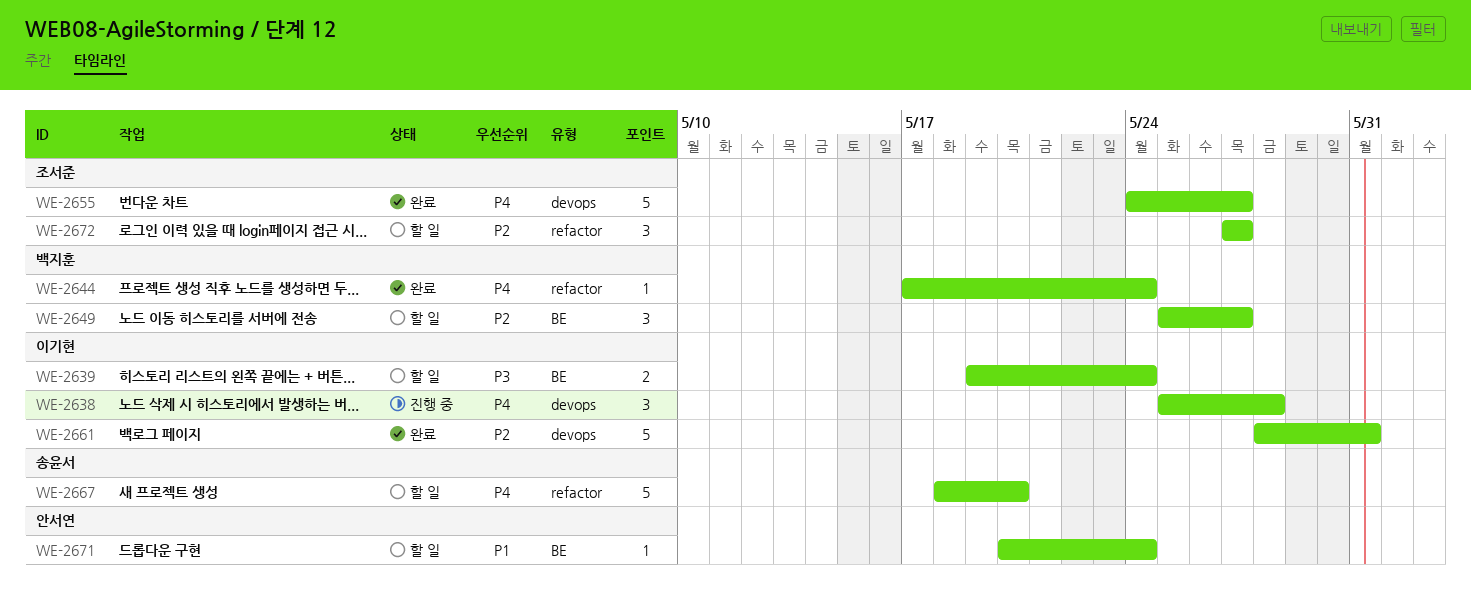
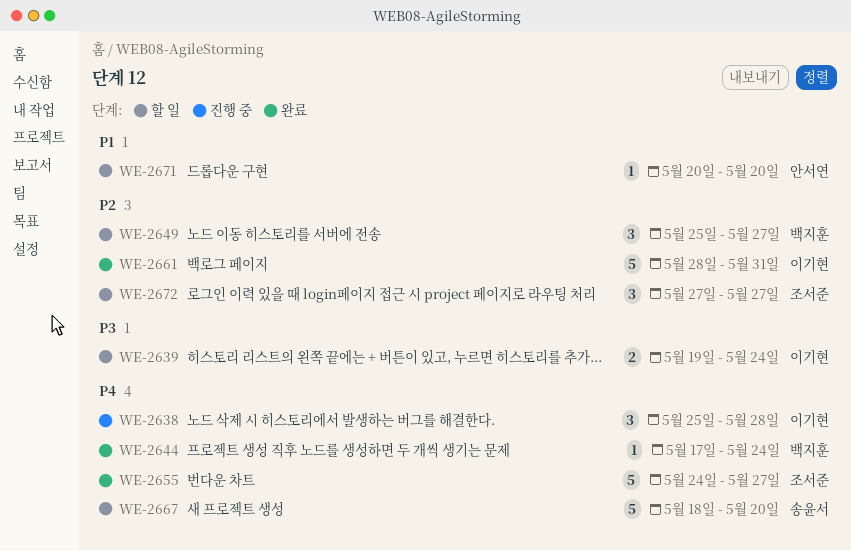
WE-2671, due: May 24 -> May 20

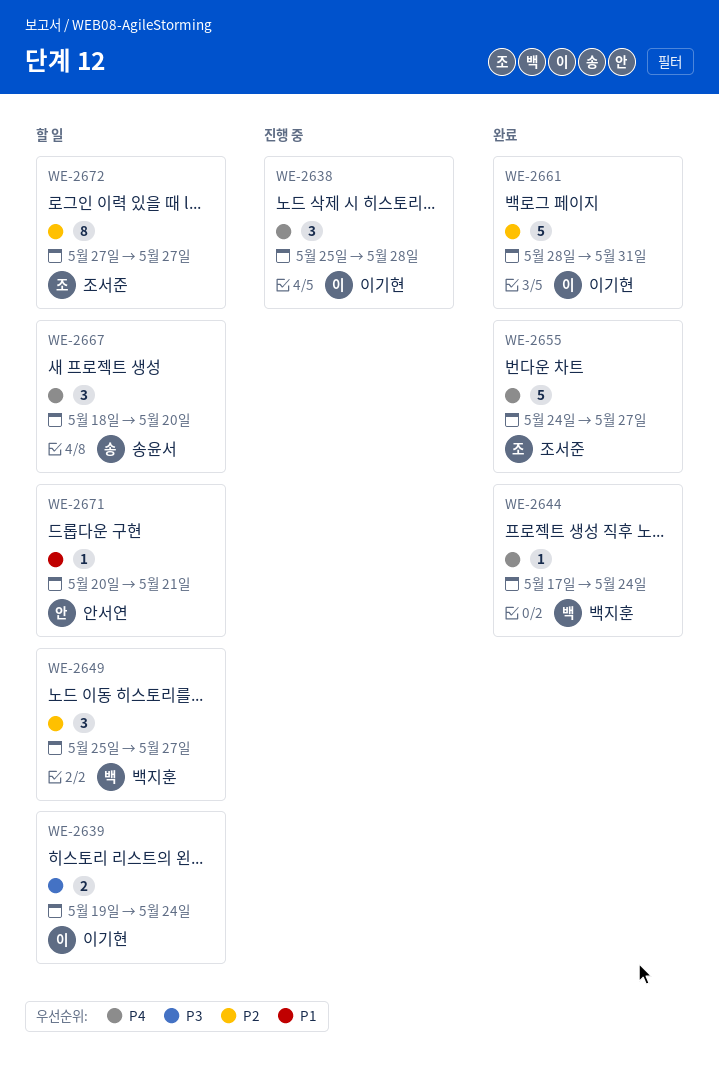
WE-2667, estimate: 5 -> 3
WE-2671, due: May 20 -> May 21
WE-2672, estimate: 3 -> 8

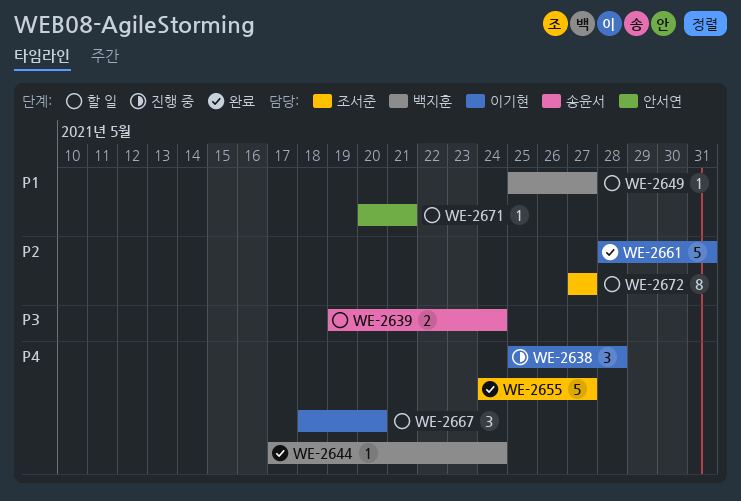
WE-2639, owner: 이기현 -> 송윤서
WE-2649, priority: P2 -> P1
WE-2649, estimate: 3 -> 1
WE-2667, owner: 송윤서 -> 이기현

